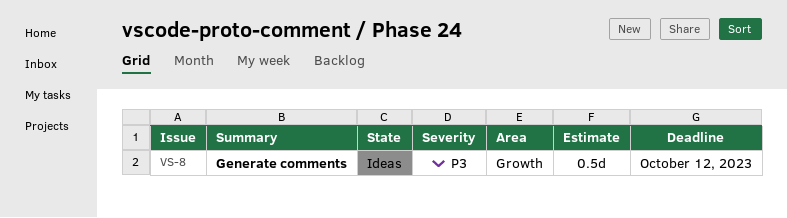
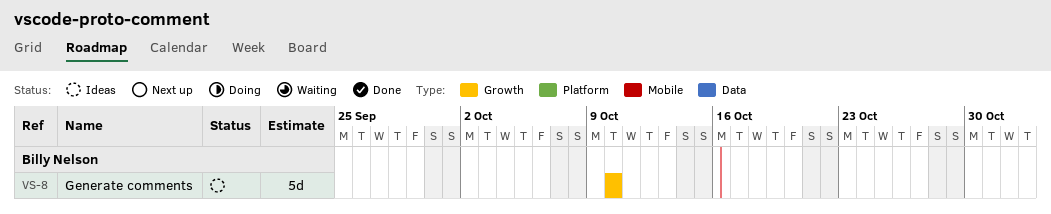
VS-8, estimate: 0.5d -> 5d
VS-8, due: Oct 12 -> Oct 10

